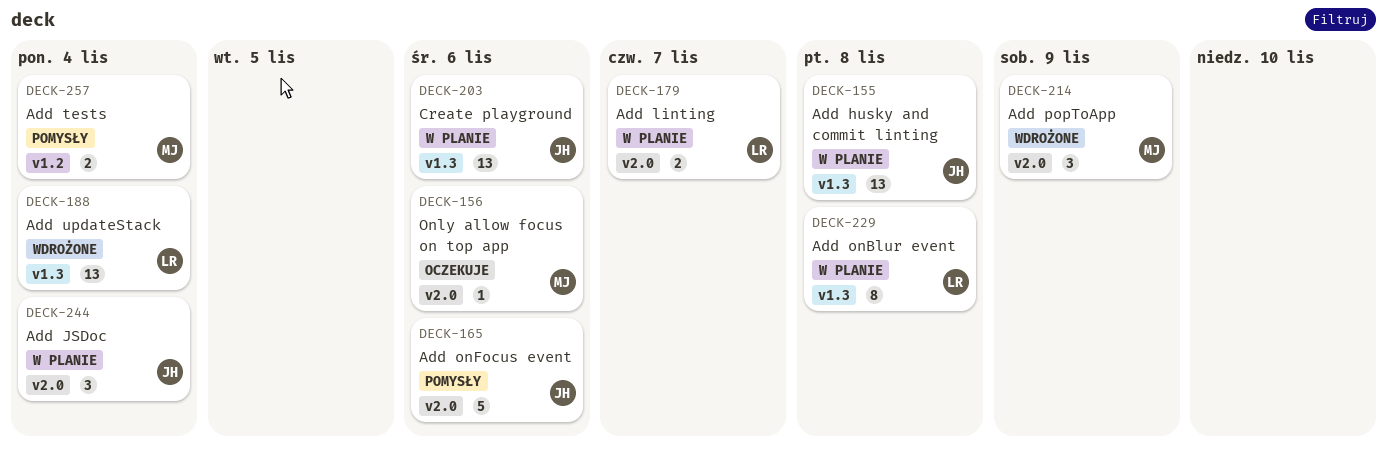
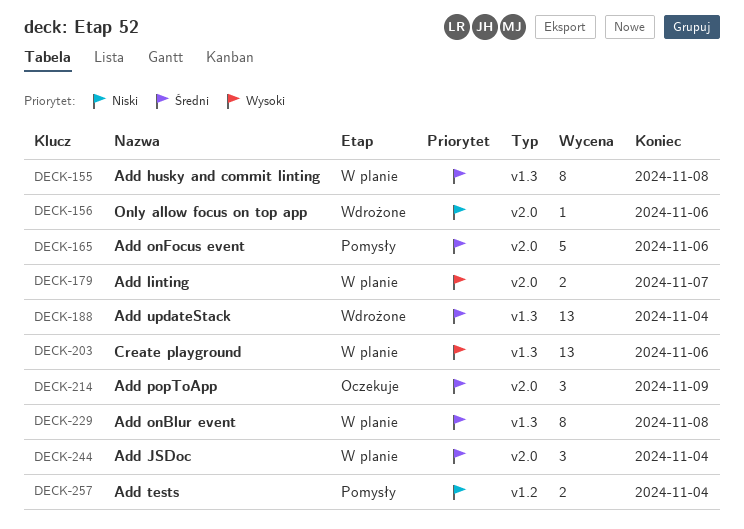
DECK-155, estimate: 13 -> 8
DECK-156, status: Oczekuje -> Wdrożone
DECK-214, status: Wdrożone -> Oczekuje

